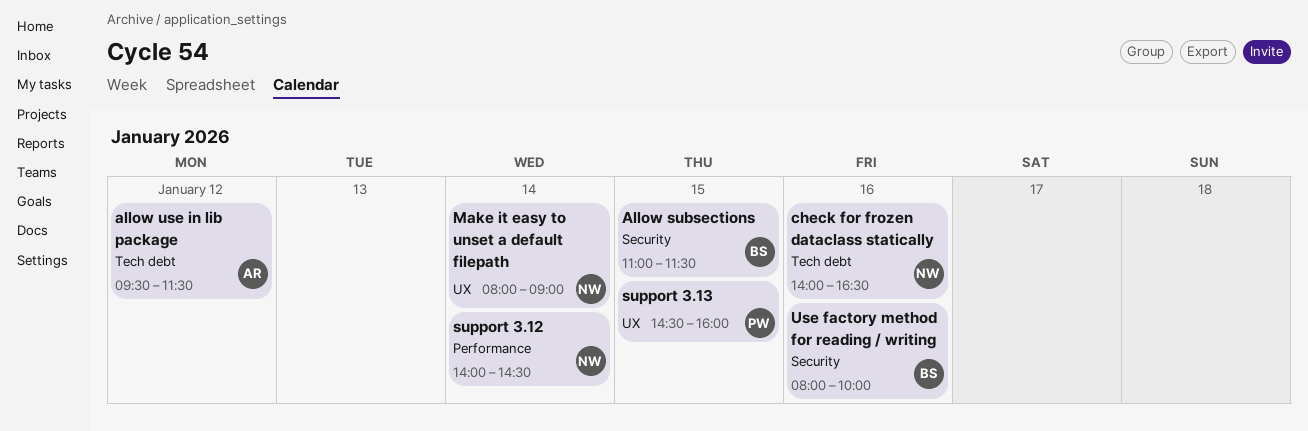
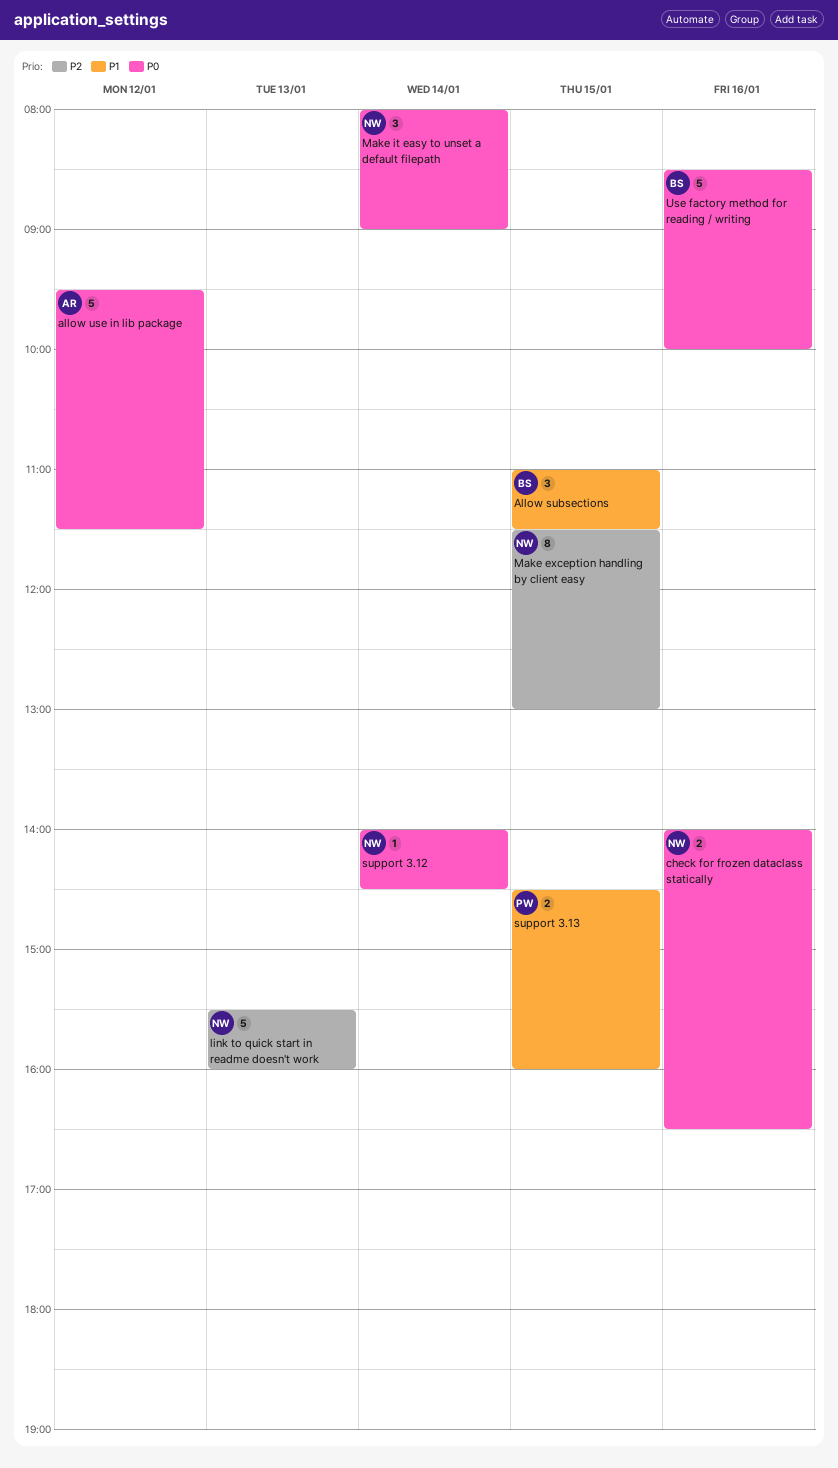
link to quick start in readme doesn't work: none -> present
Make exception handling by client easy: none -> present
Use factory method for reading / writing, begins: 08:00 -> 08:30

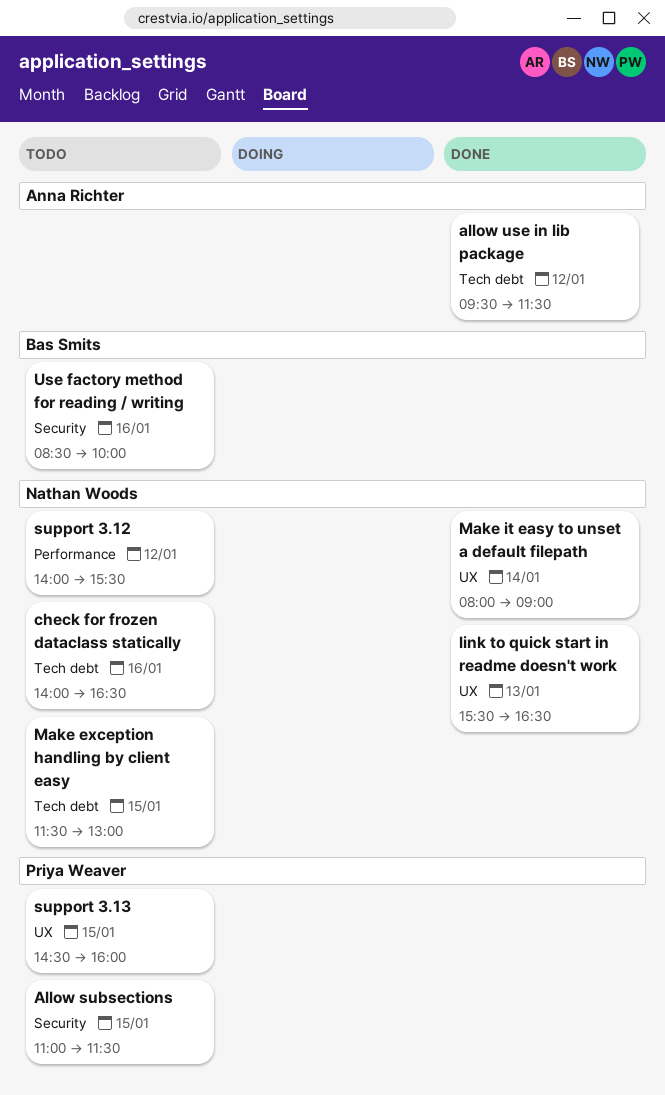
Allow subsections, owner: Bas Smits -> Priya Weaver
link to quick start in readme doesn't work, ends: 16:00 -> 16:30
support 3.12, day: Jan 14 -> Jan 12
support 3.12, ends: 14:30 -> 15:30

